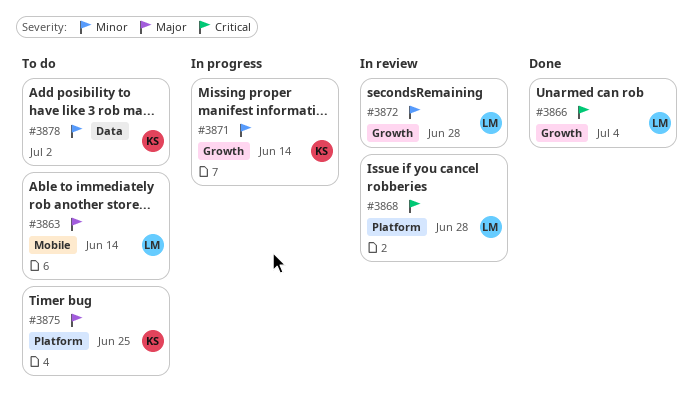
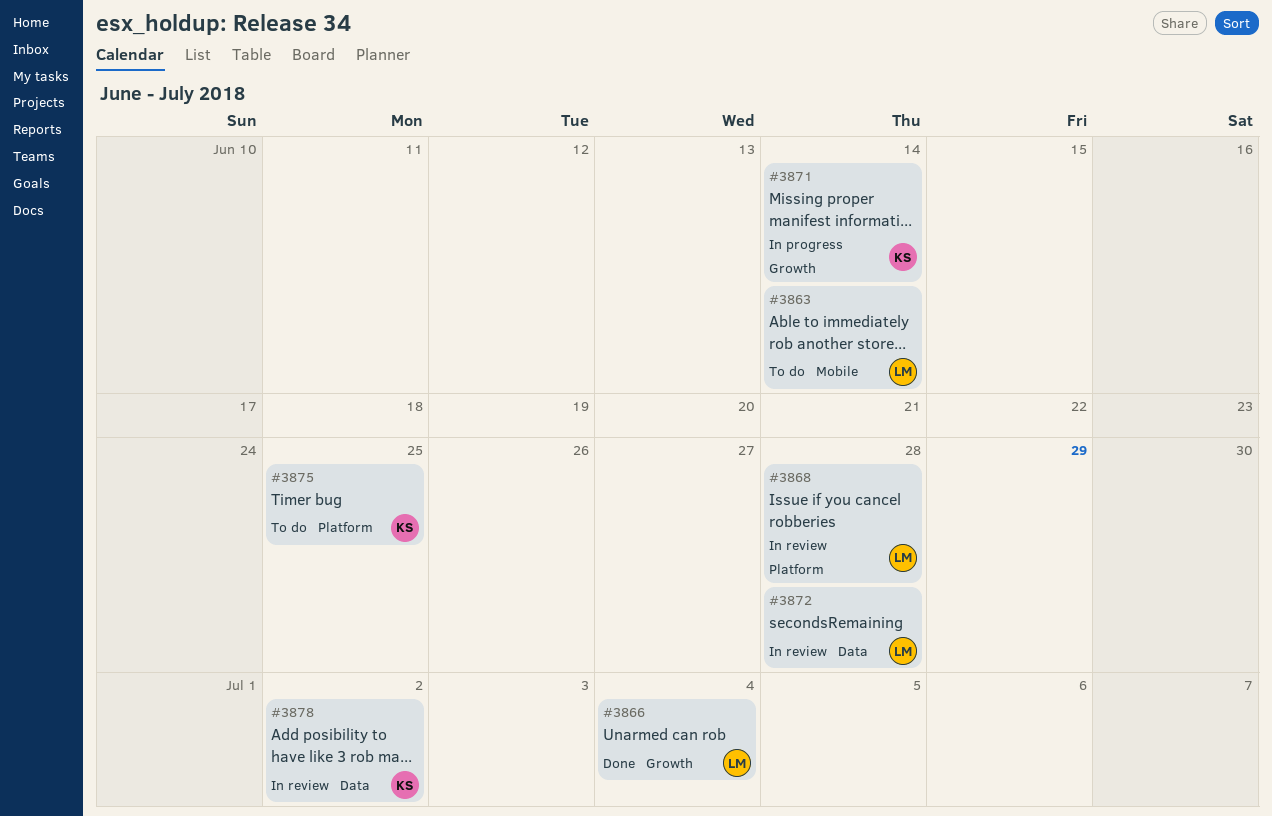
#3872, label: Growth -> Data
#3878, status: To do -> In review

